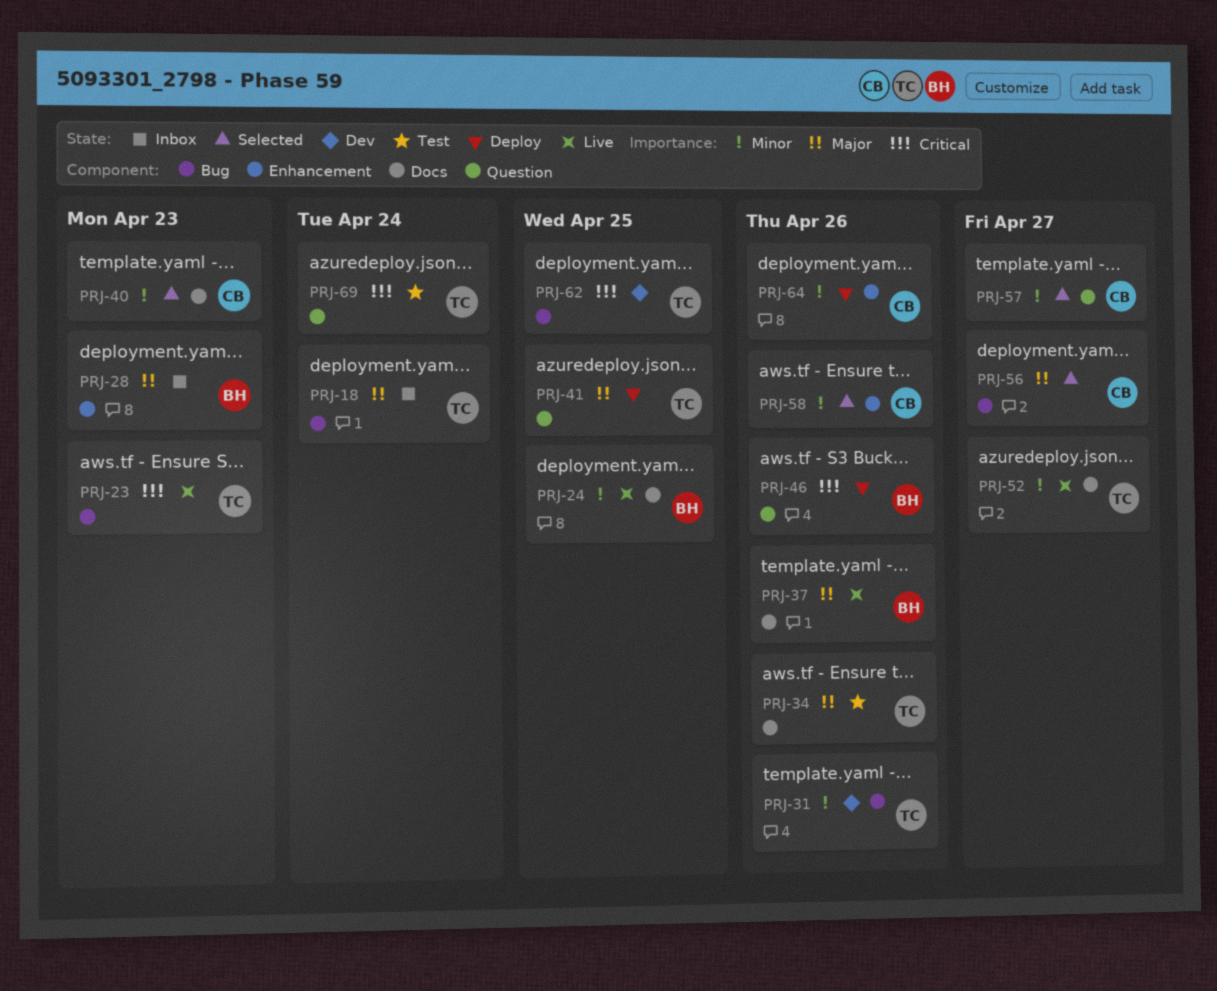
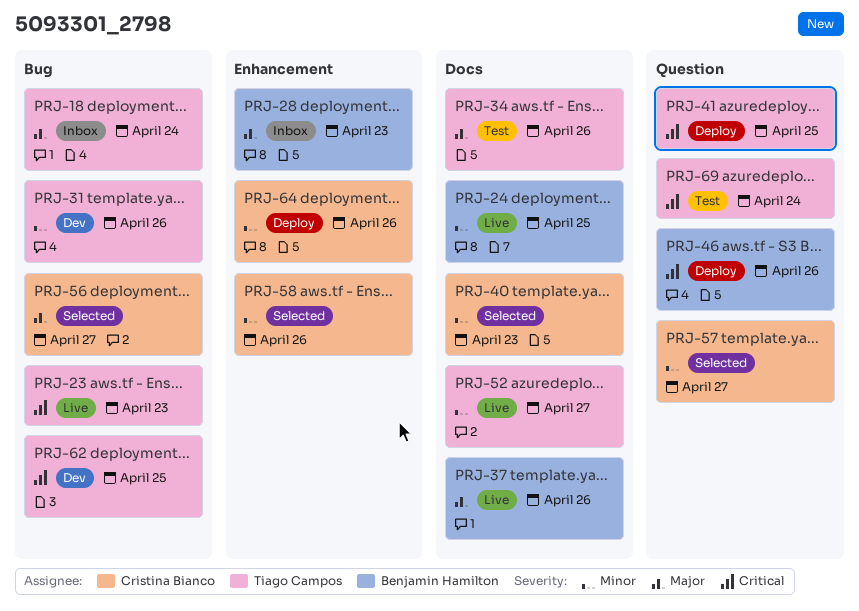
PRJ-41, priority: Major -> Critical

